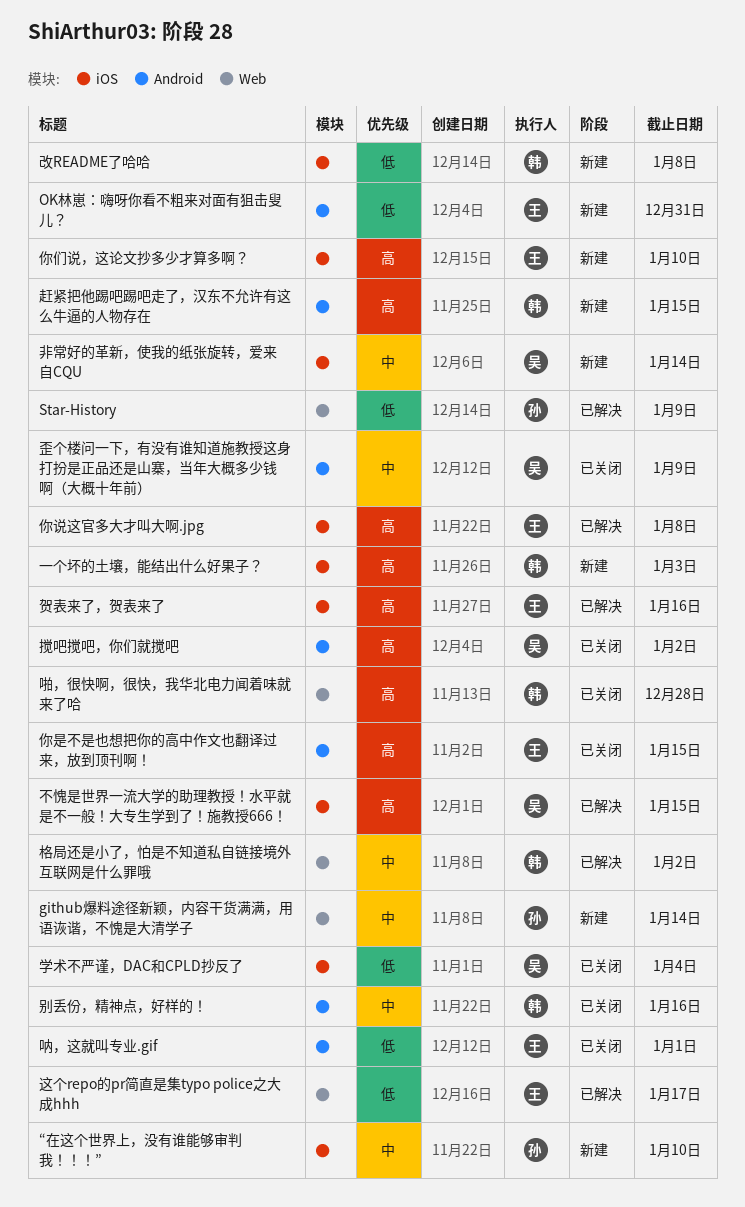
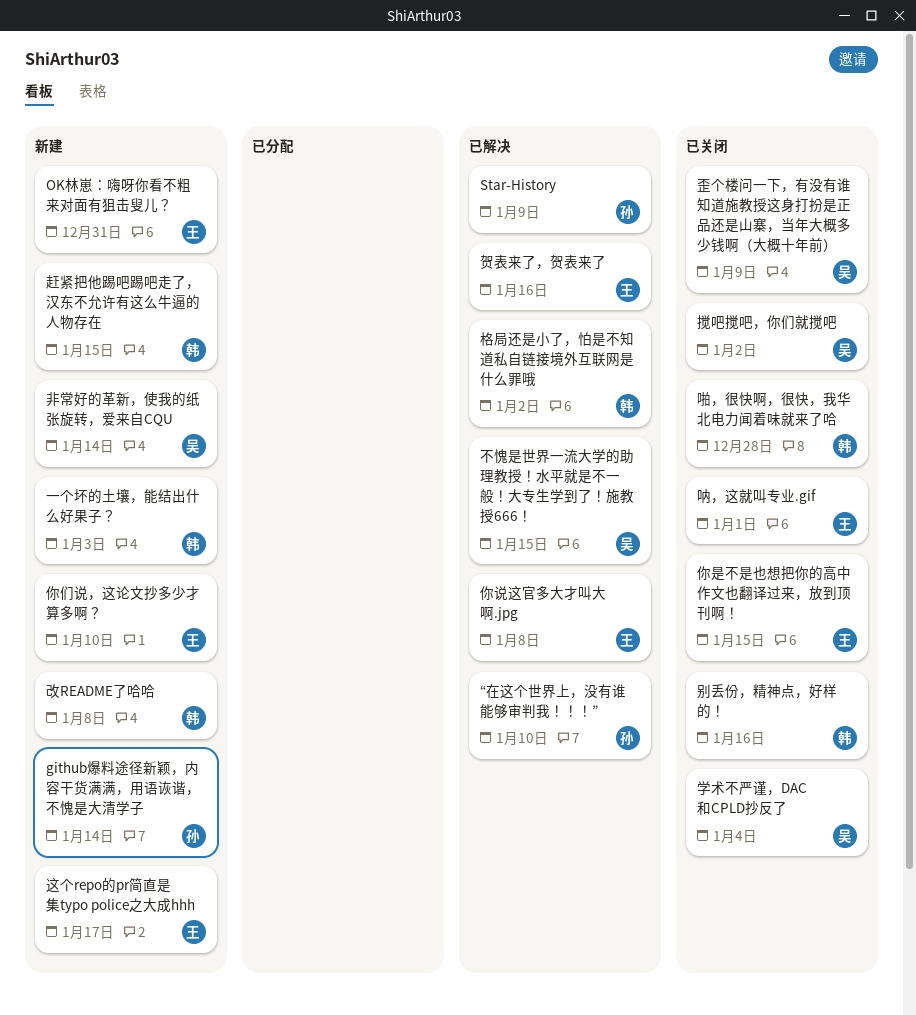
“在这个世界上，没有谁能够审判我！！！”, status: 新建 -> 已解决
这个repo的pr简直是集typo police之大成hhh, status: 已解决 -> 新建

